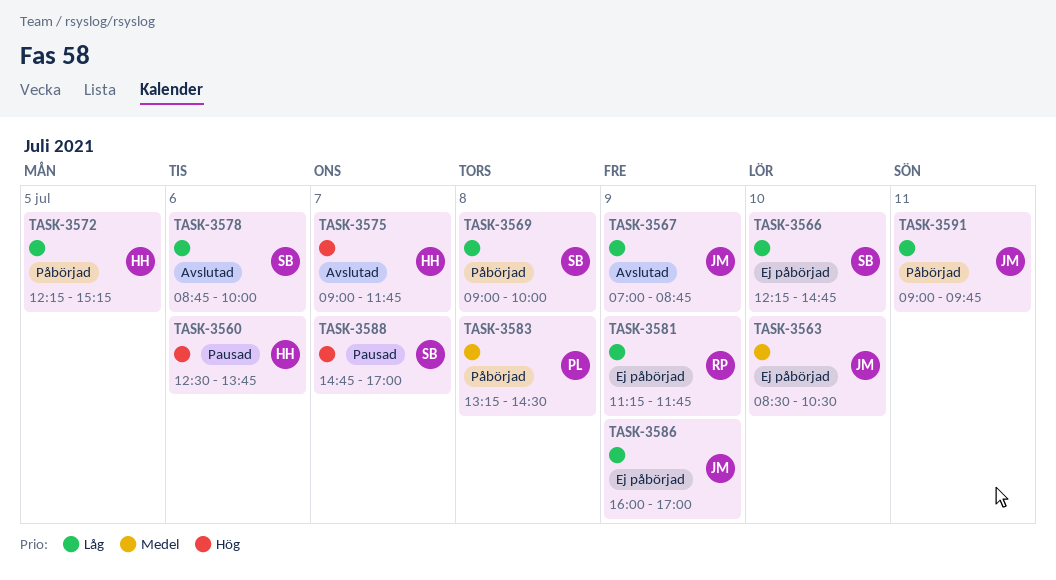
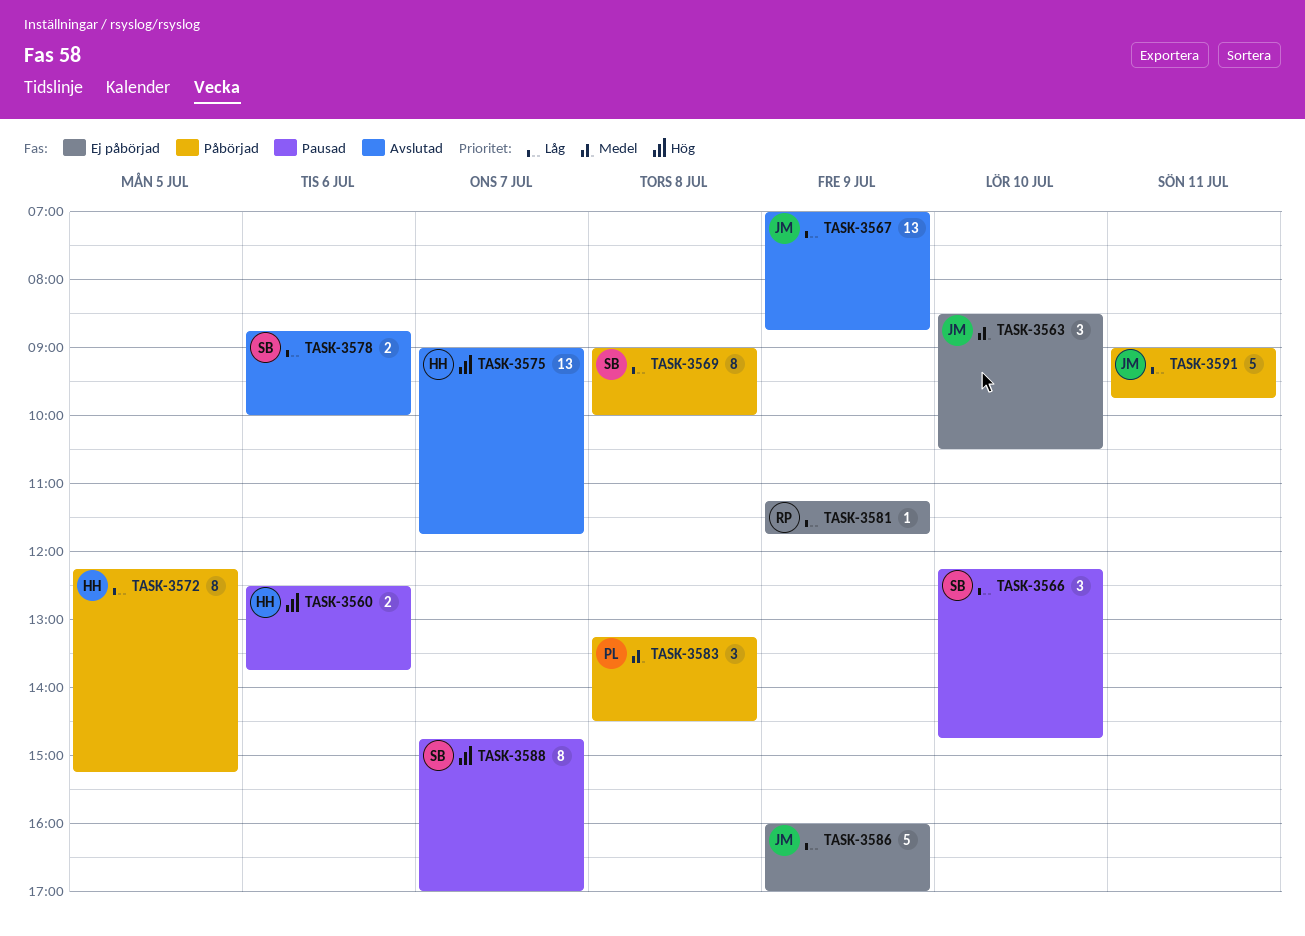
TASK-3566, status: Ej påbörjad -> Pausad

